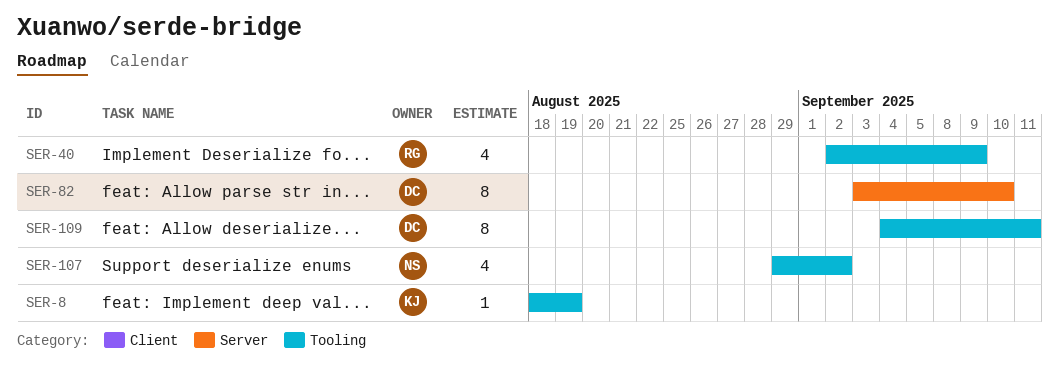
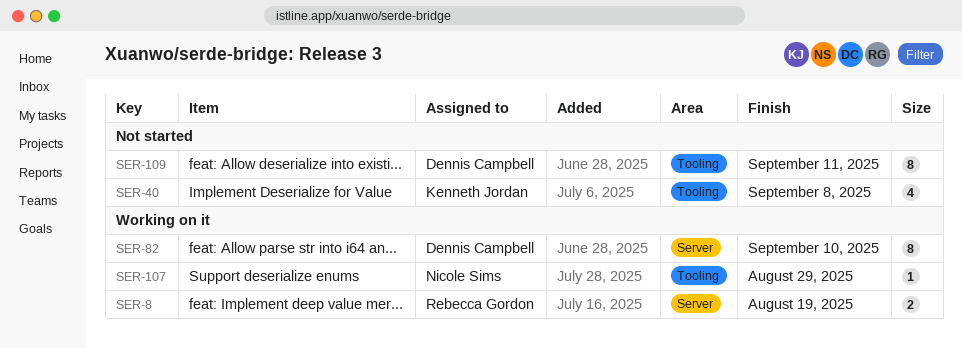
SER-8, owner: Kenneth Jordan -> Rebecca Gordon
SER-8, label: Tooling -> Server
SER-8, estimate: 1 -> 2
SER-40, owner: Rebecca Gordon -> Kenneth Jordan
SER-40, due: Sep 9 -> Sep 8
SER-107, estimate: 4 -> 1
SER-107, due: Sep 2 -> Aug 29

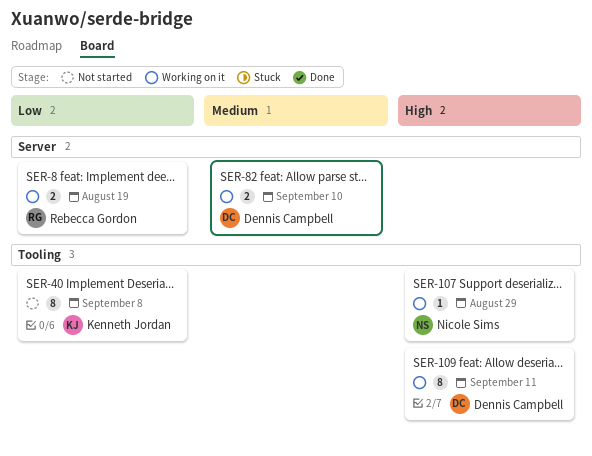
SER-40, estimate: 4 -> 8
SER-82, estimate: 8 -> 2
SER-109, status: Not started -> Working on it

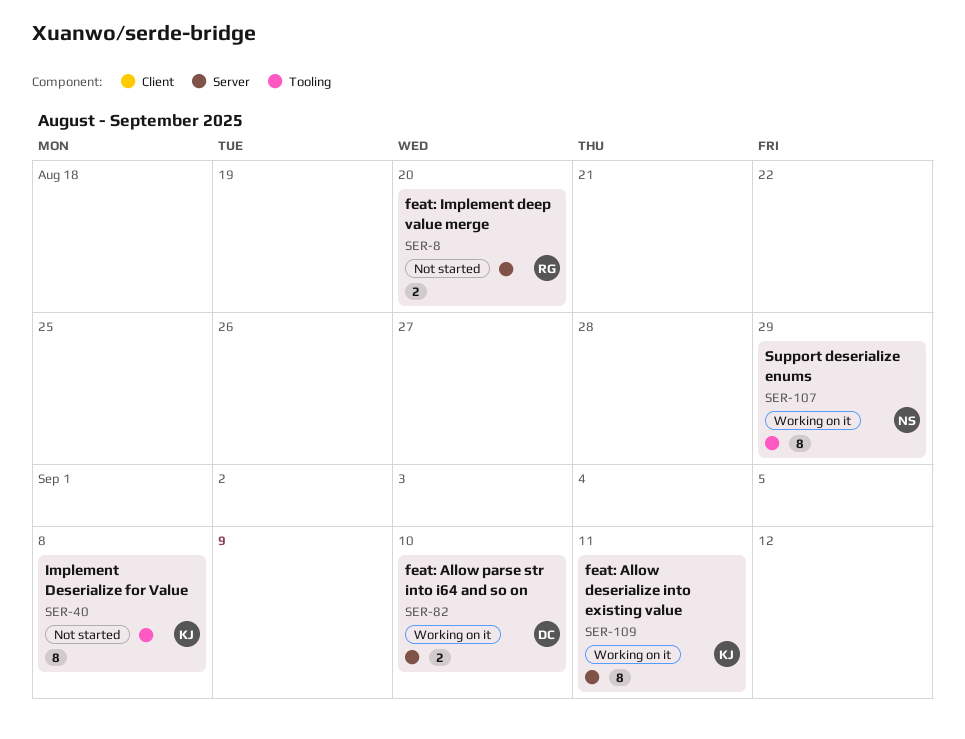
SER-8, status: Working on it -> Not started
SER-8, due: Aug 19 -> Aug 20
SER-107, estimate: 1 -> 8
SER-109, owner: Dennis Campbell -> Kenneth Jordan
SER-109, label: Tooling -> Server

